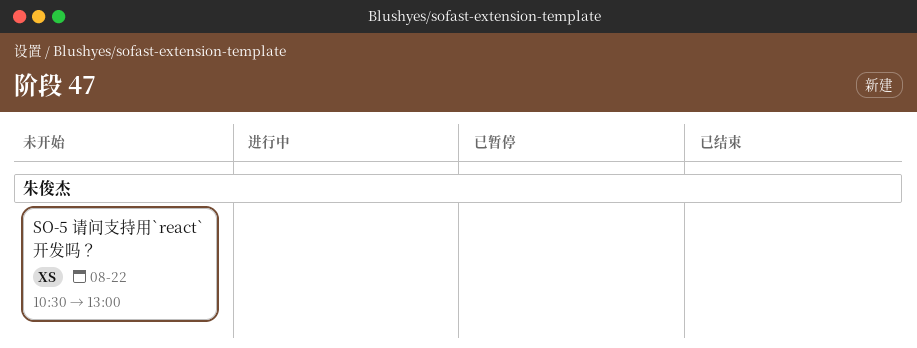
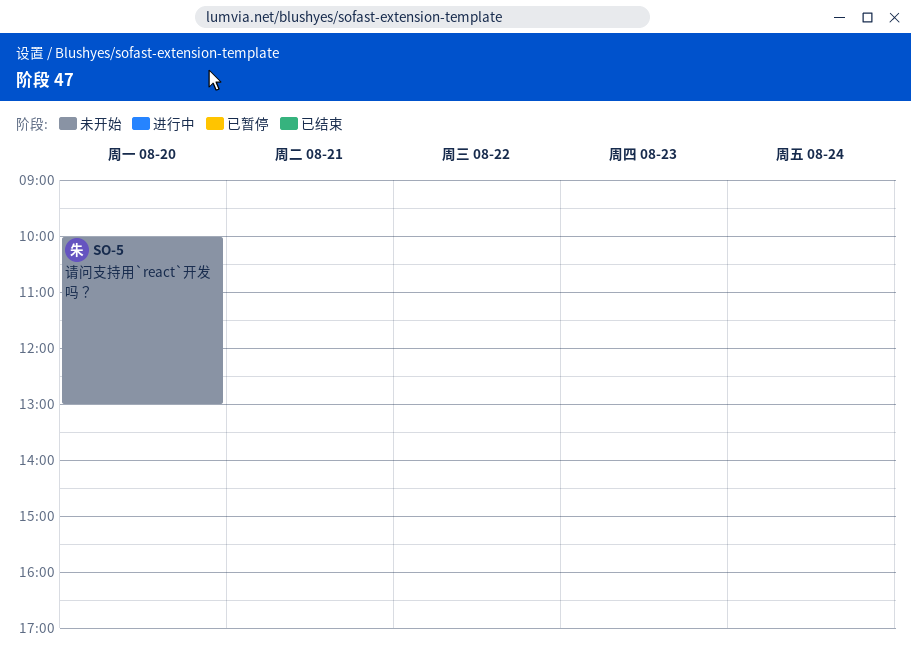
SO-5, day: Aug 22 -> Aug 20
SO-5, begins: 10:30 -> 10:00

